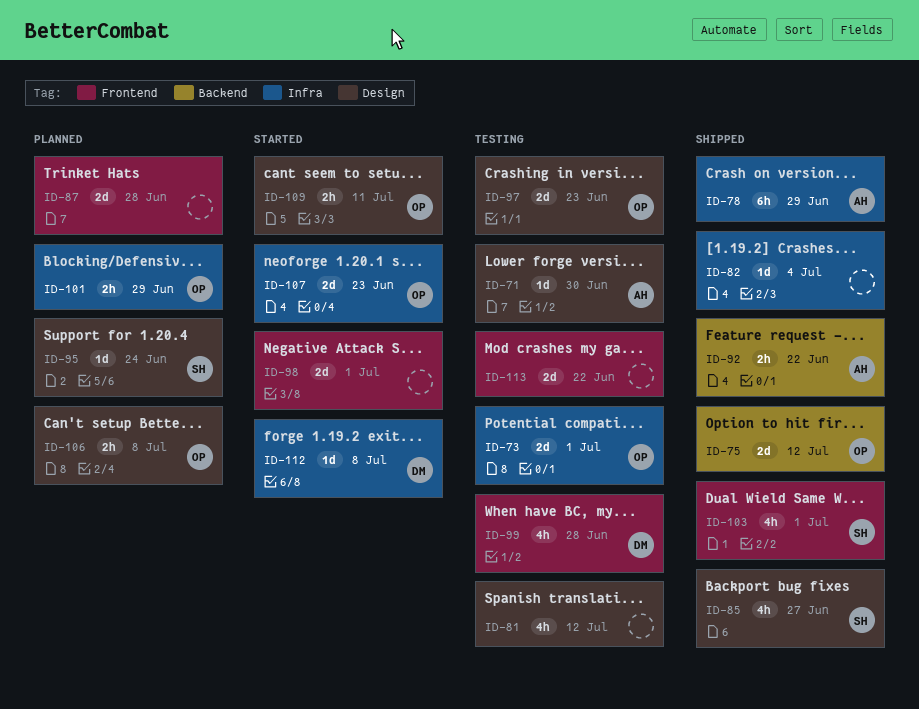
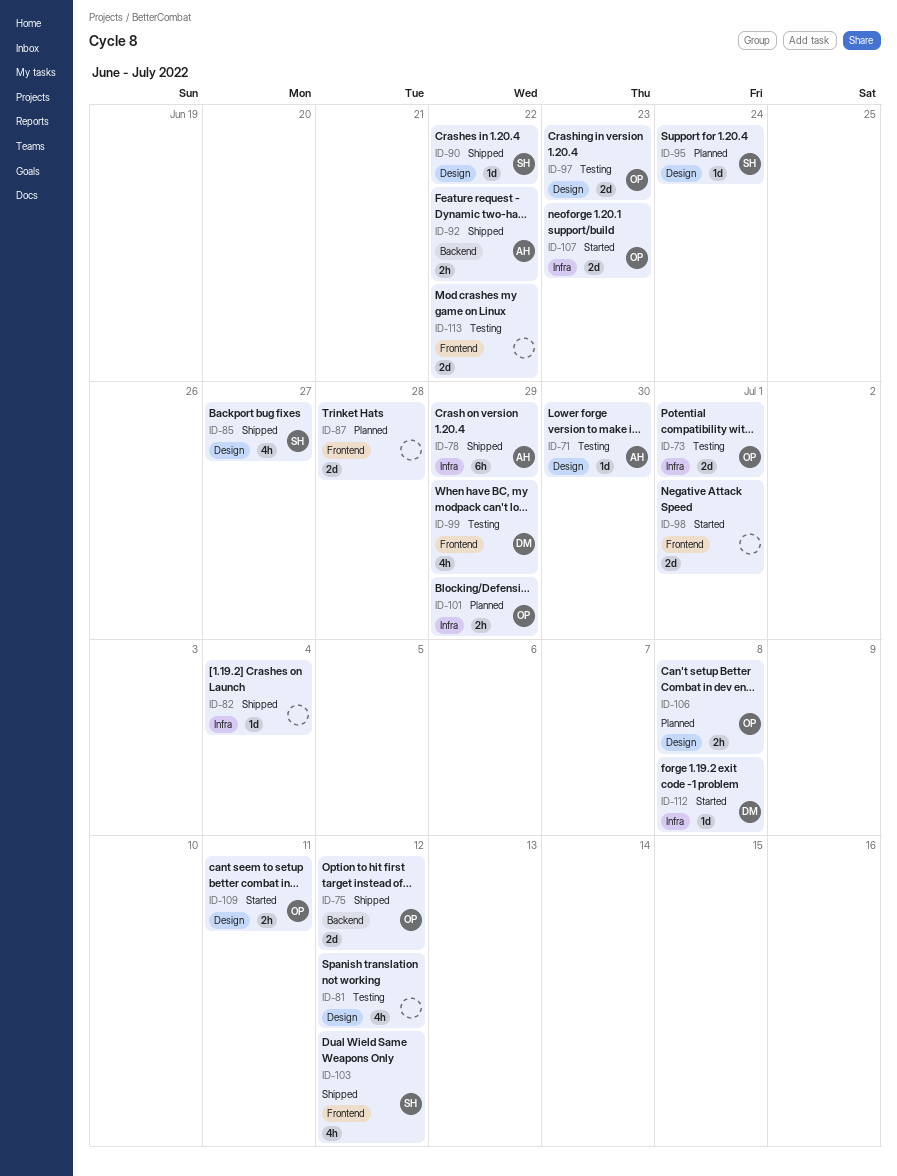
ID-90: none -> present
ID-99, due: Jun 28 -> Jun 29
ID-103, due: Jul 1 -> Jul 12

